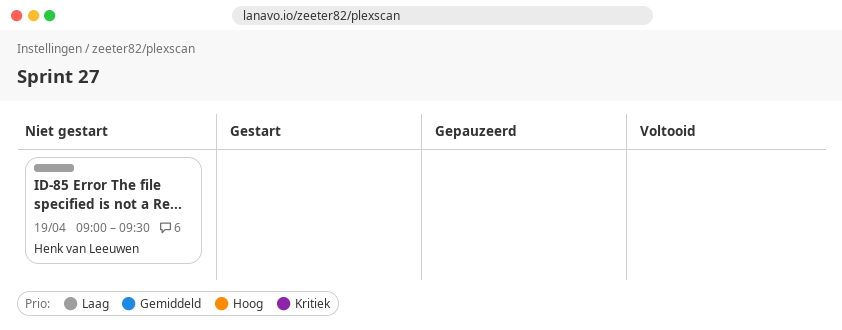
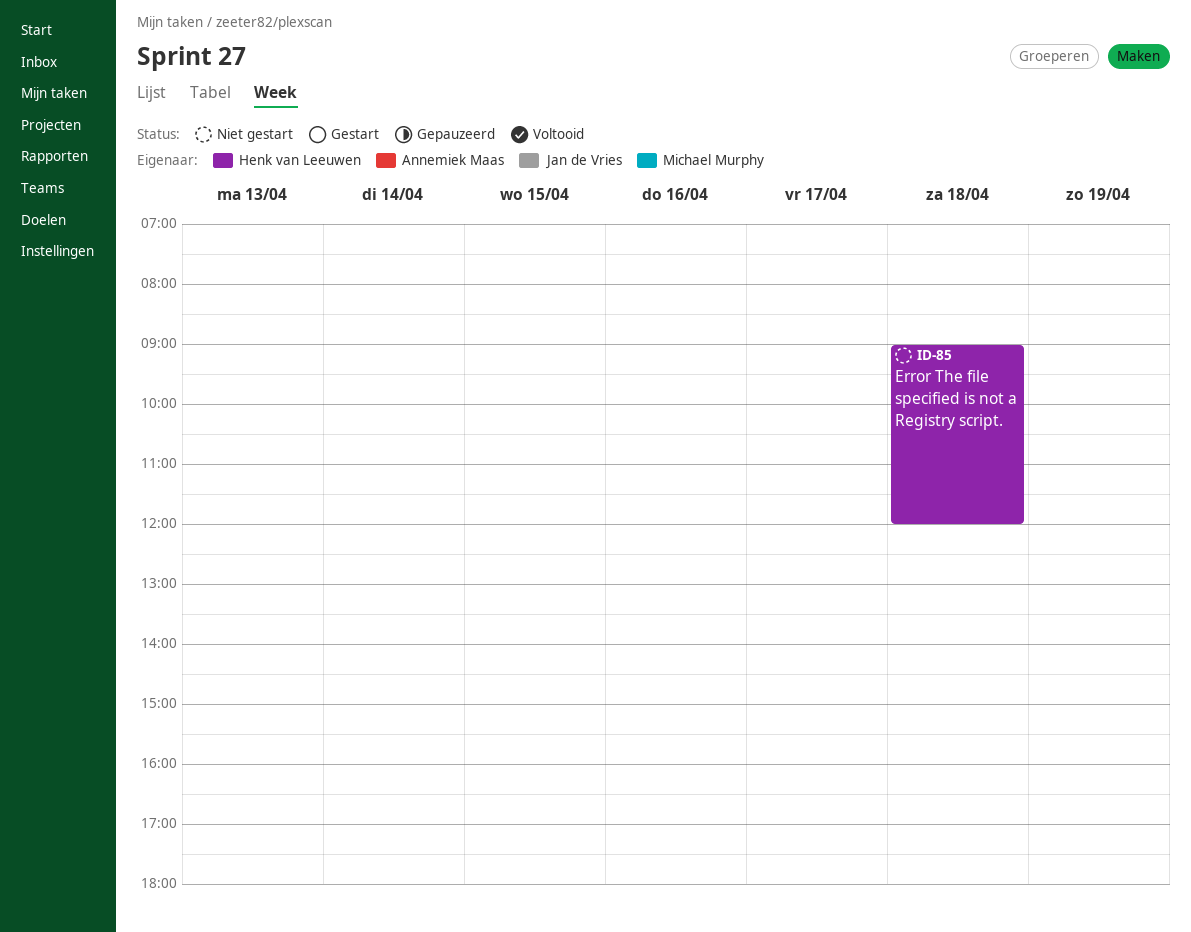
ID-85, day: Apr 19 -> Apr 18
ID-85, ends: 09:30 -> 12:00

